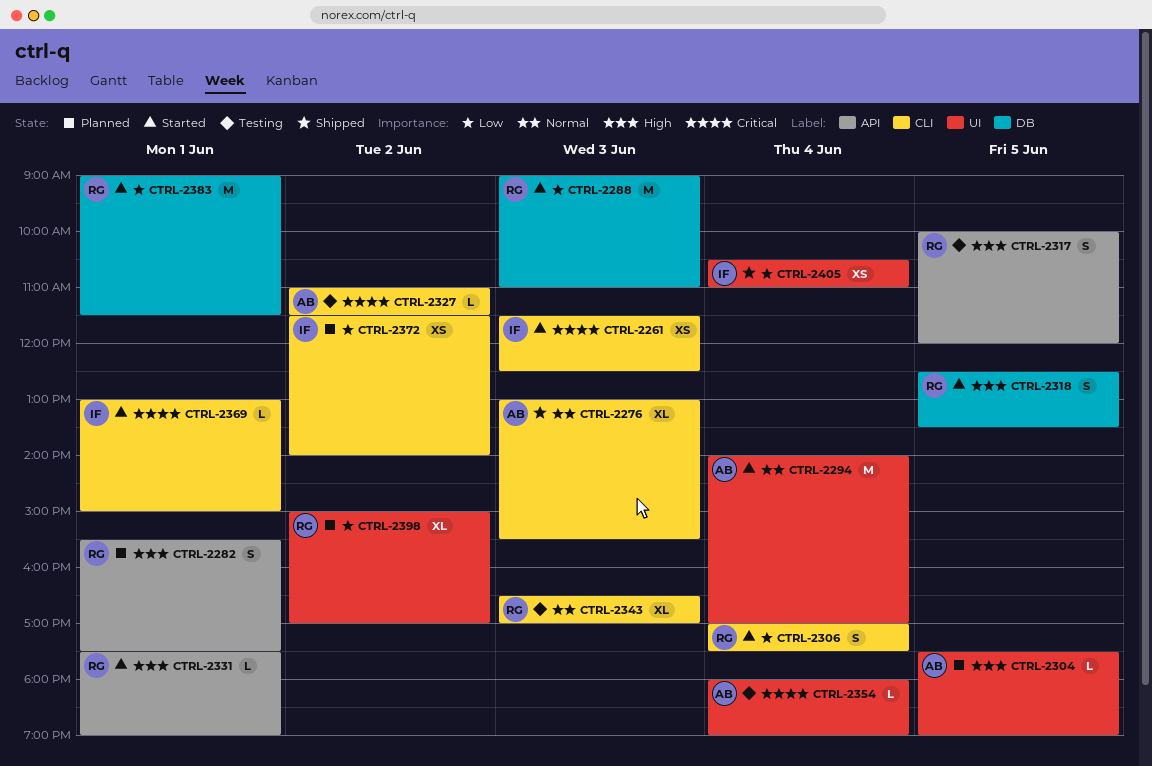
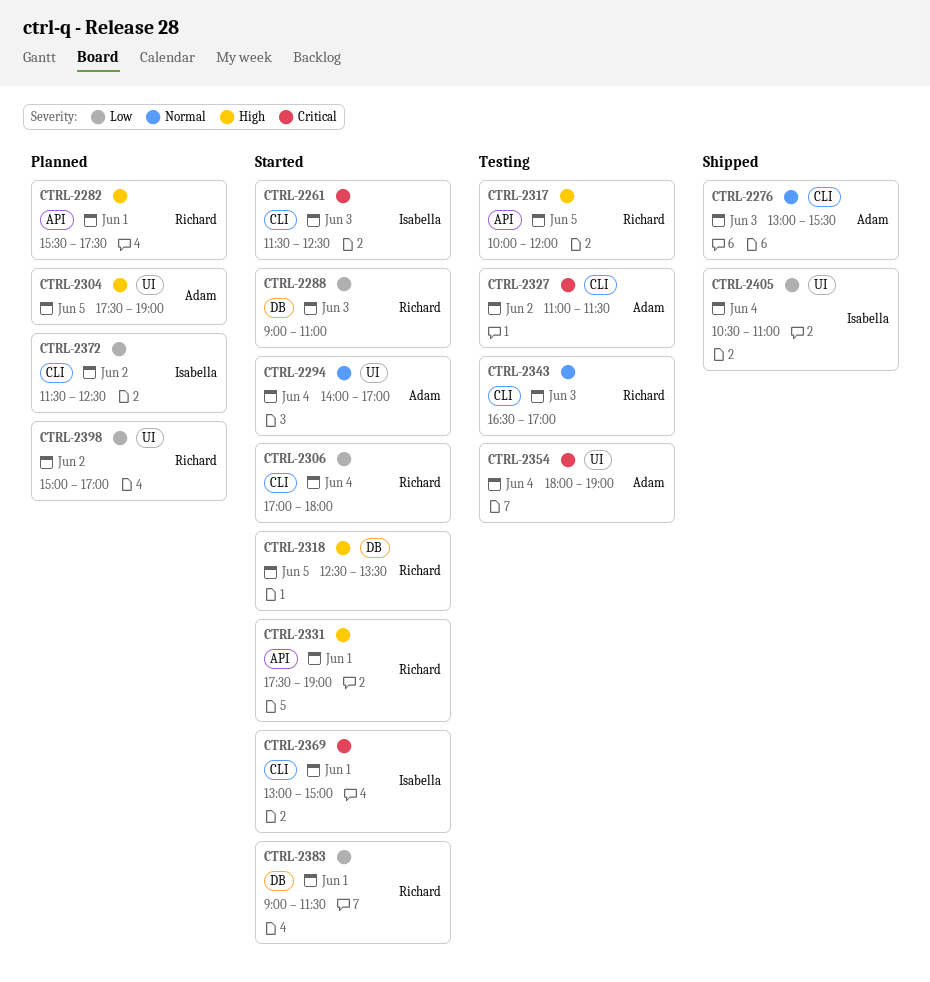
CTRL-2306, ends: 17:30 -> 18:00
CTRL-2372, ends: 14:00 -> 12:30

